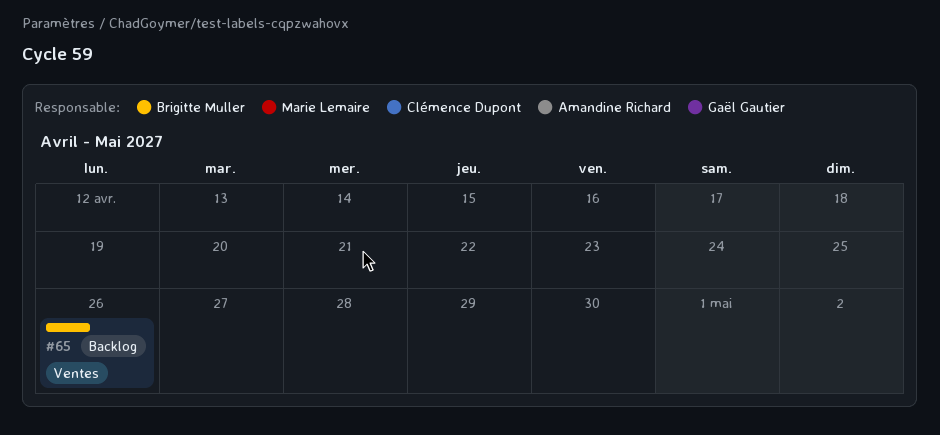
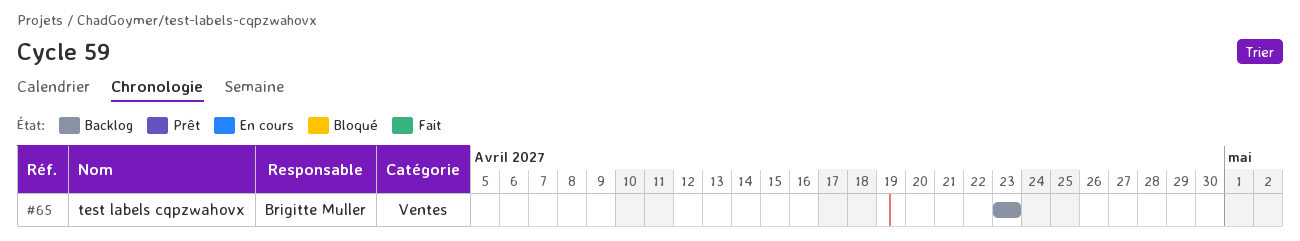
#65, due: Apr 26 -> Apr 23

